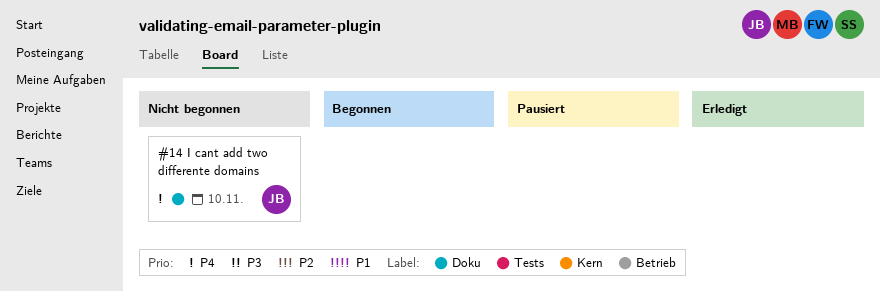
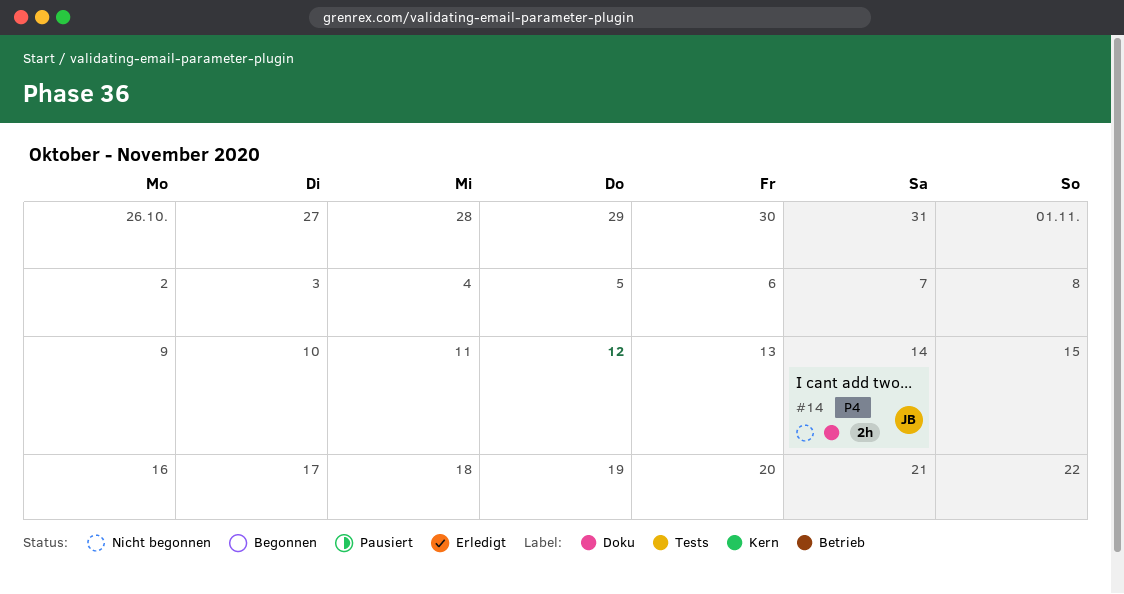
#14, due: Nov 10 -> Nov 14

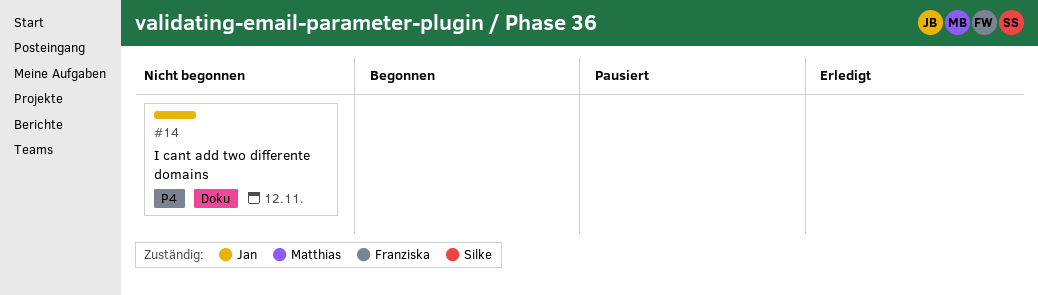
#14, due: Nov 14 -> Nov 12

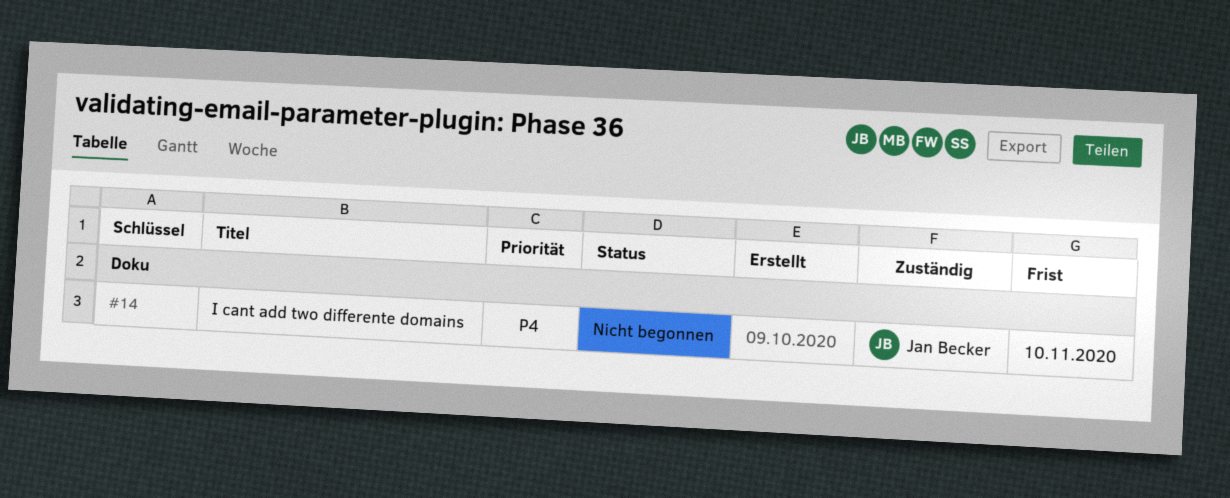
#14, due: Nov 12 -> Nov 10

